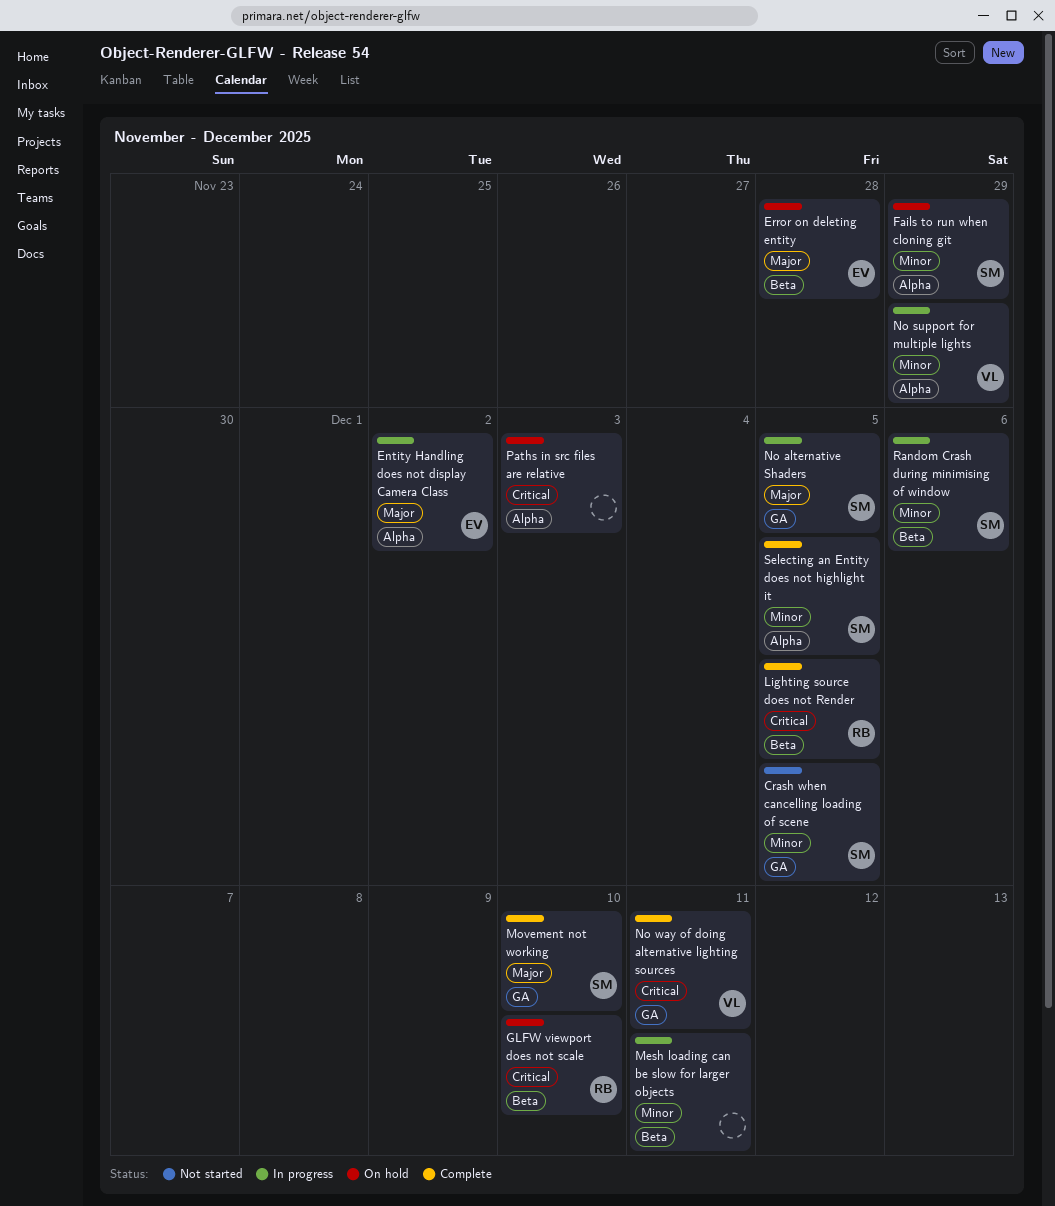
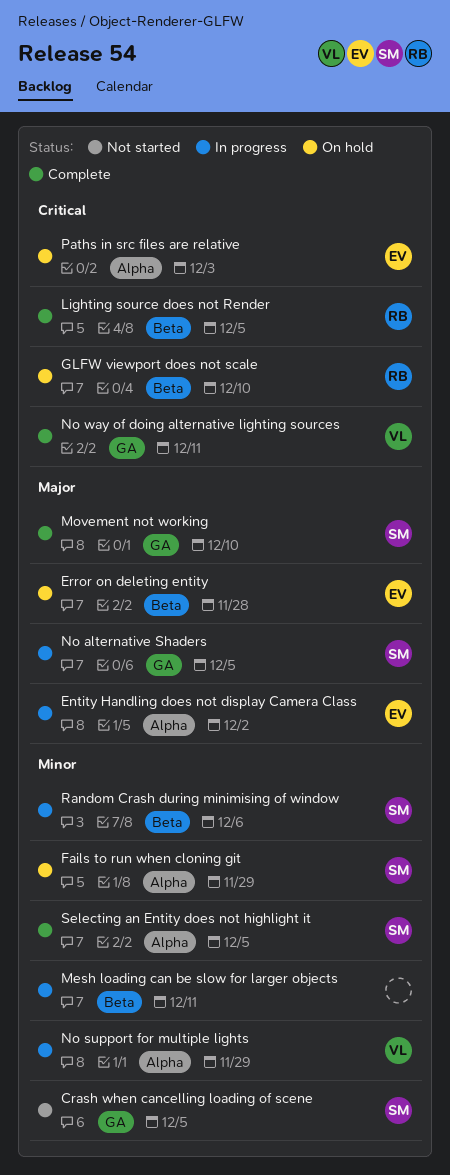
Paths in src files are relative, owner: none -> EV

